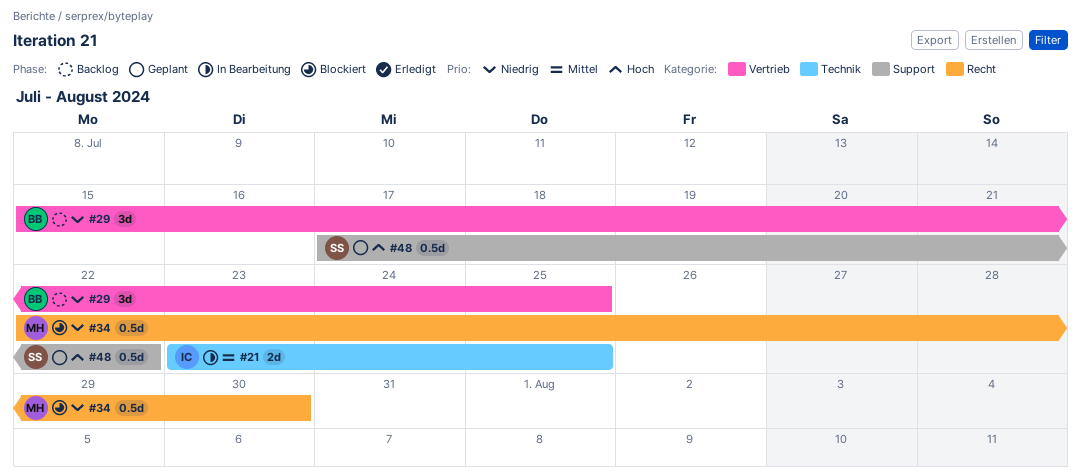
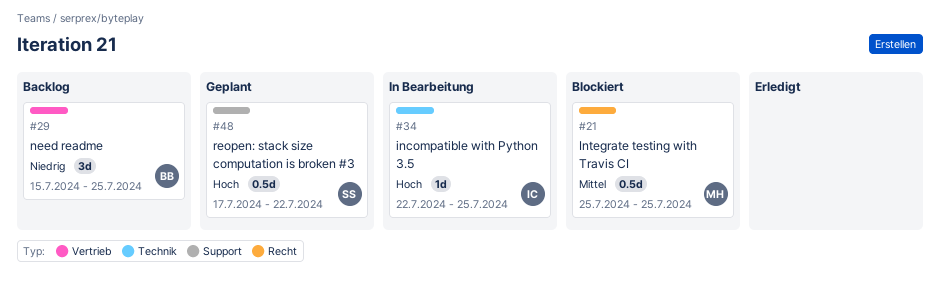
#21, status: In Bearbeitung -> Blockiert
#21, owner: IC -> MH
#21, label: Technik -> Recht
#21, estimate: 2d -> 0.5d
#21, start: Jul 23 -> Jul 25
#34, status: Blockiert -> In Bearbeitung
#34, owner: MH -> IC
#34, priority: Niedrig -> Hoch
#34, label: Recht -> Technik
#34, estimate: 0.5d -> 1d
#34, due: Jul 30 -> Jul 25

